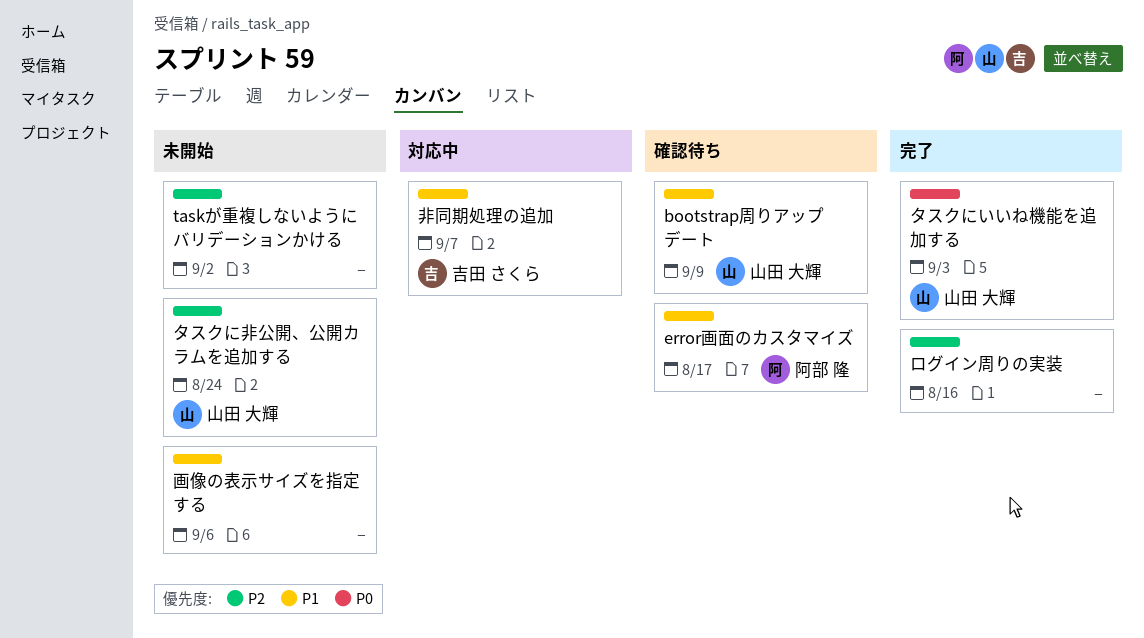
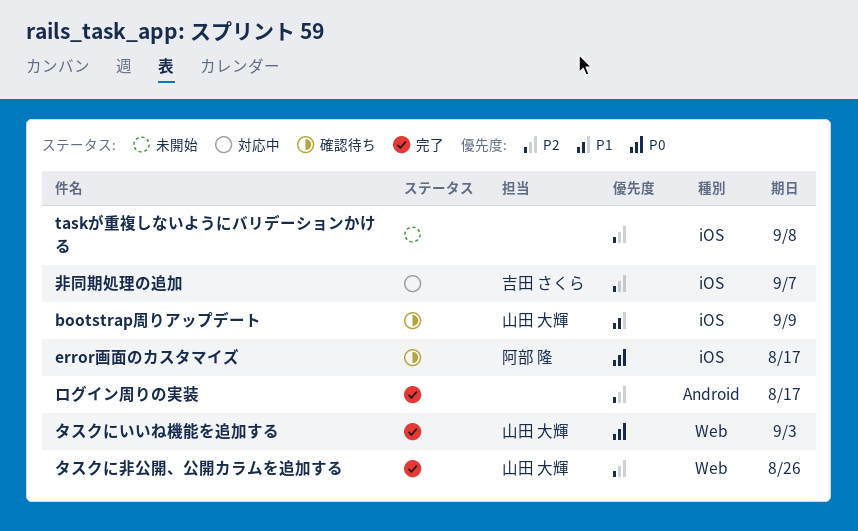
error画面のカスタマイズ, priority: P1 -> P0
taskが重複しないようにバリデーションかける, due: Sep 2 -> Sep 8
タスクに非公開、公開カラムを追加する, status: 未開始 -> 完了
タスクに非公開、公開カラムを追加する, due: Aug 24 -> Aug 26
ログイン周りの実装, due: Aug 16 -> Aug 17
画像の表示サイズを指定する: present -> none
非同期処理の追加, priority: P1 -> P2

